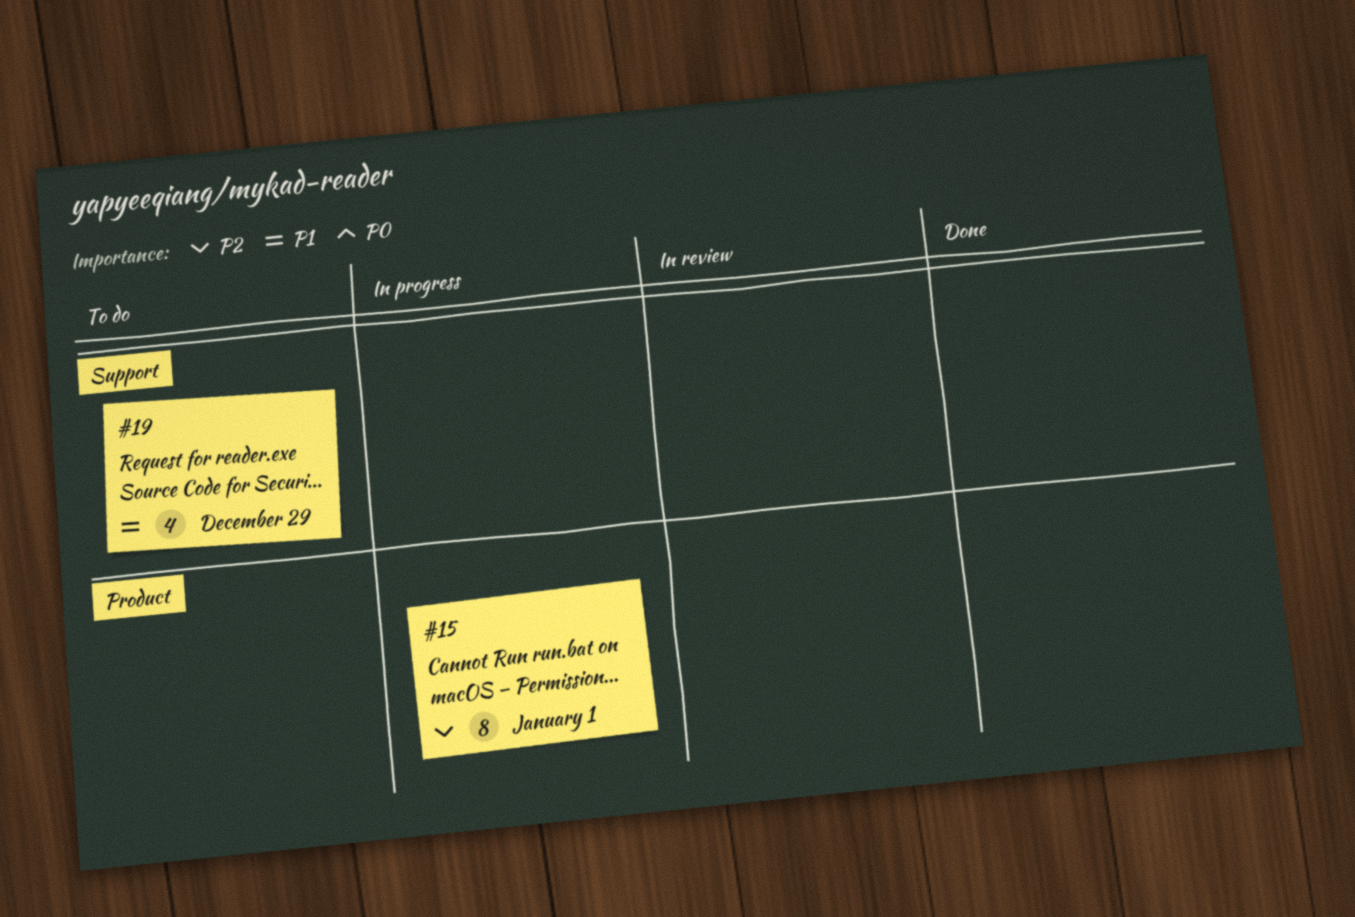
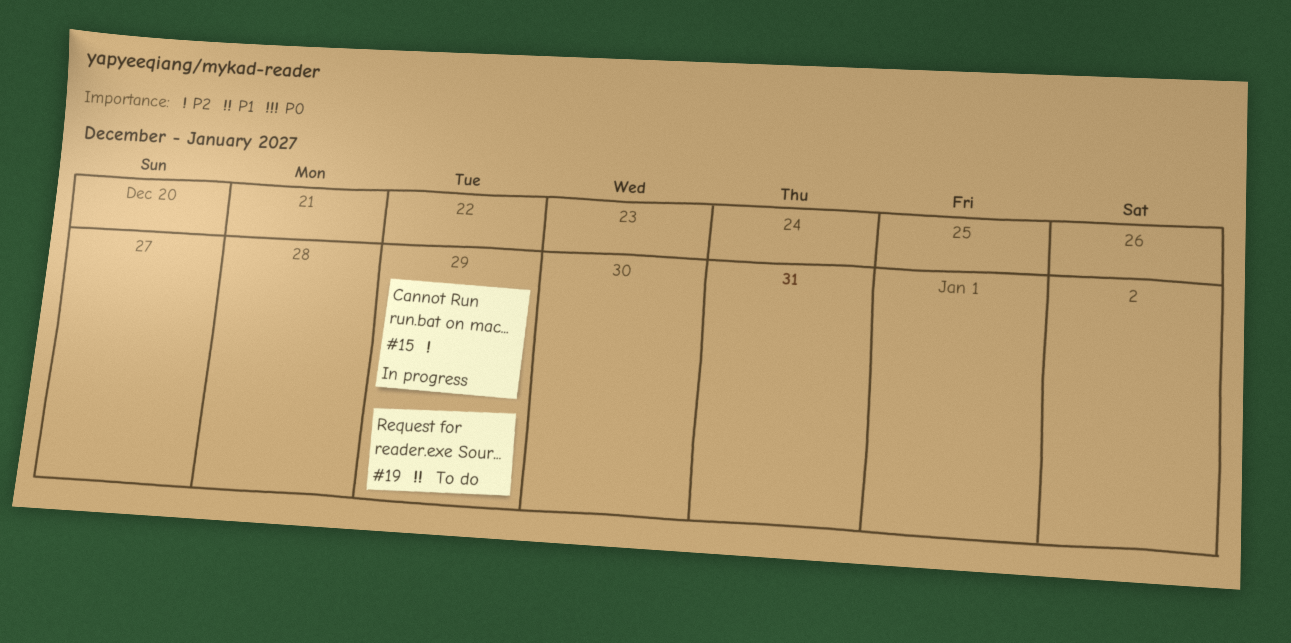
#15, due: Jan 1 -> Dec 29

